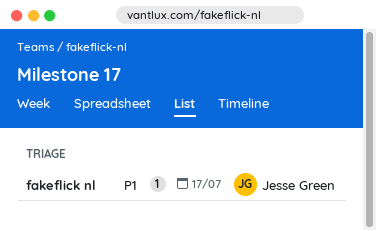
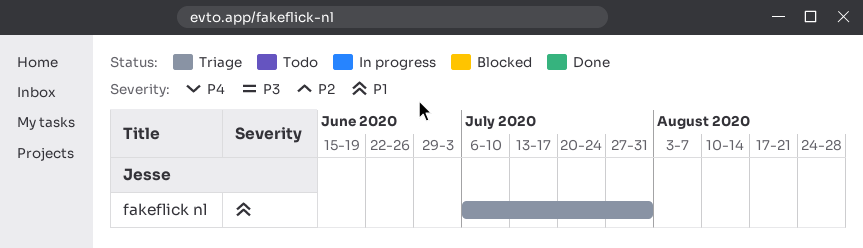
fakeflick nl, due: Jul 17 -> Jul 31

